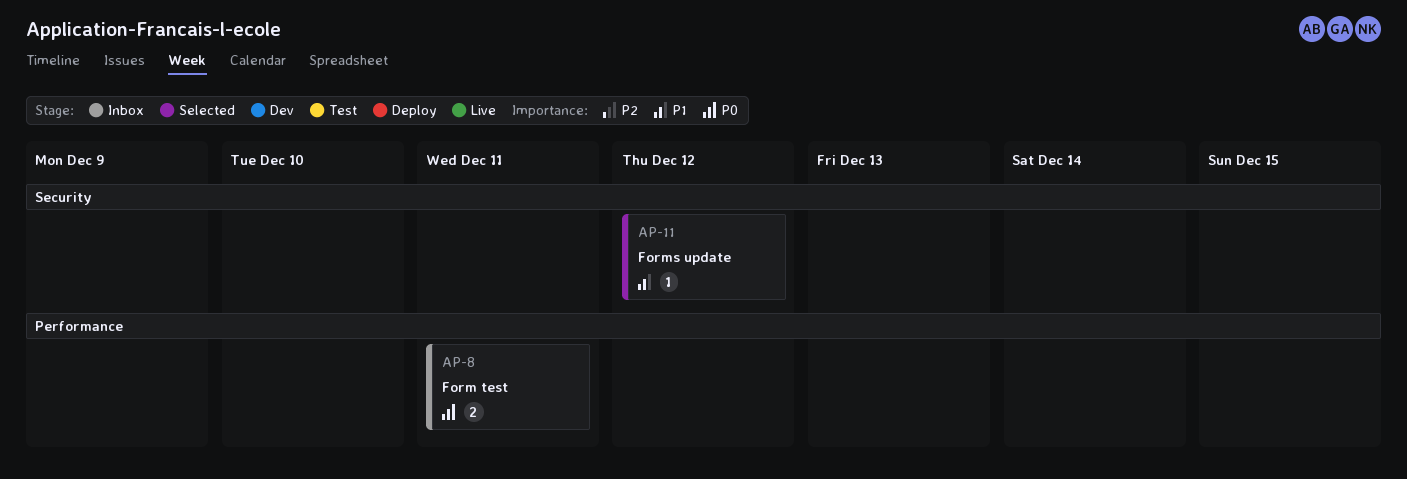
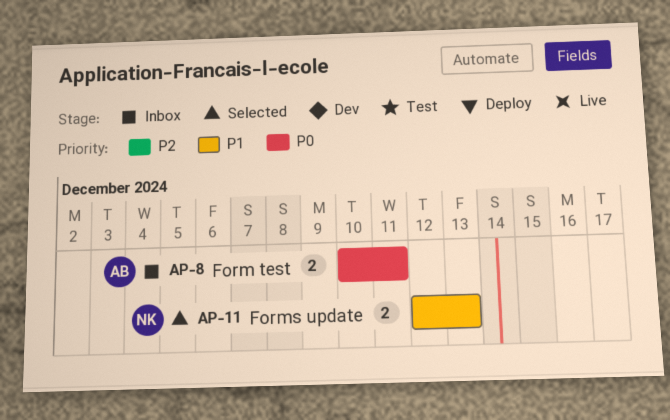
AP-11, estimate: 1 -> 2
AP-11, due: Dec 12 -> Dec 13

